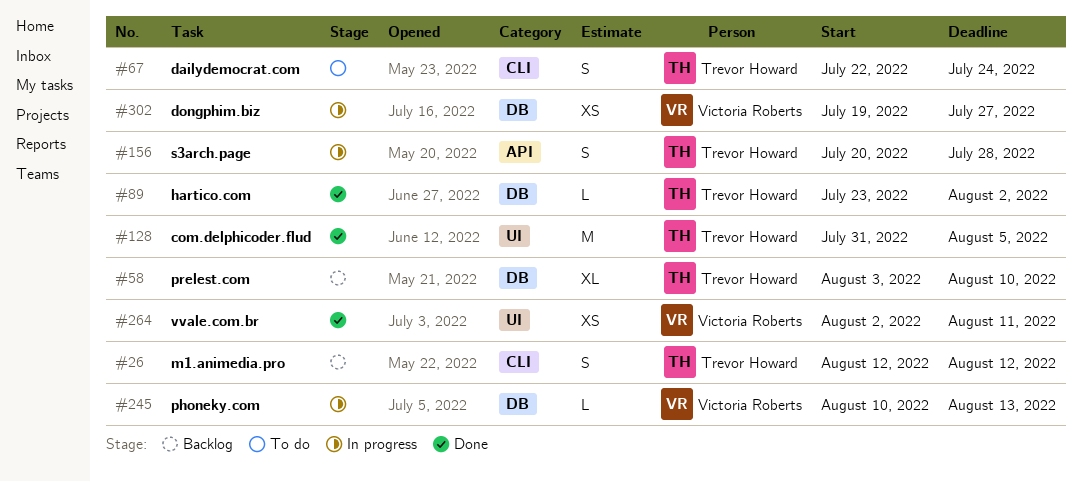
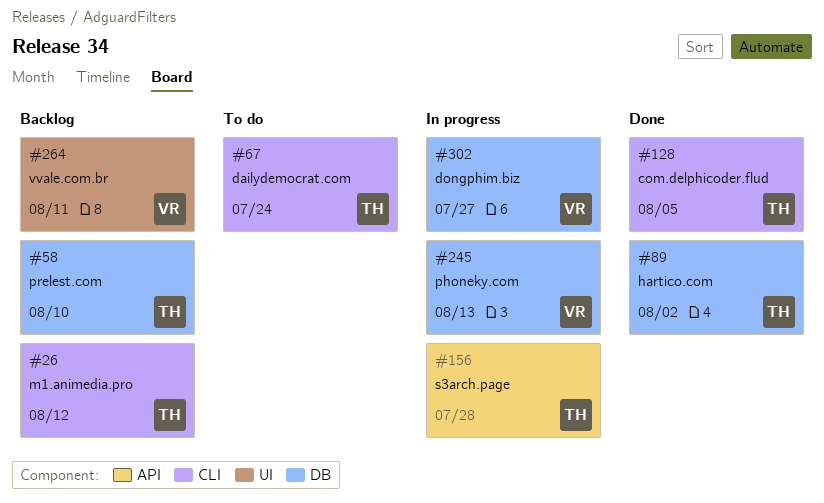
#128, label: UI -> CLI
#264, status: Done -> Backlog

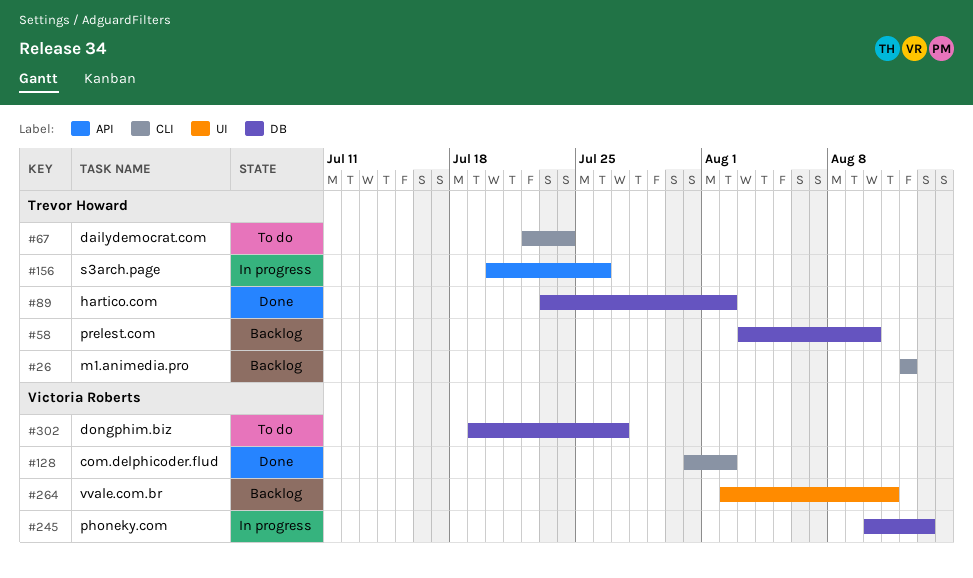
#128, owner: Trevor Howard -> Victoria Roberts
#128, due: Aug 5 -> Aug 2
#156, due: Jul 28 -> Jul 26
#302, status: In progress -> To do

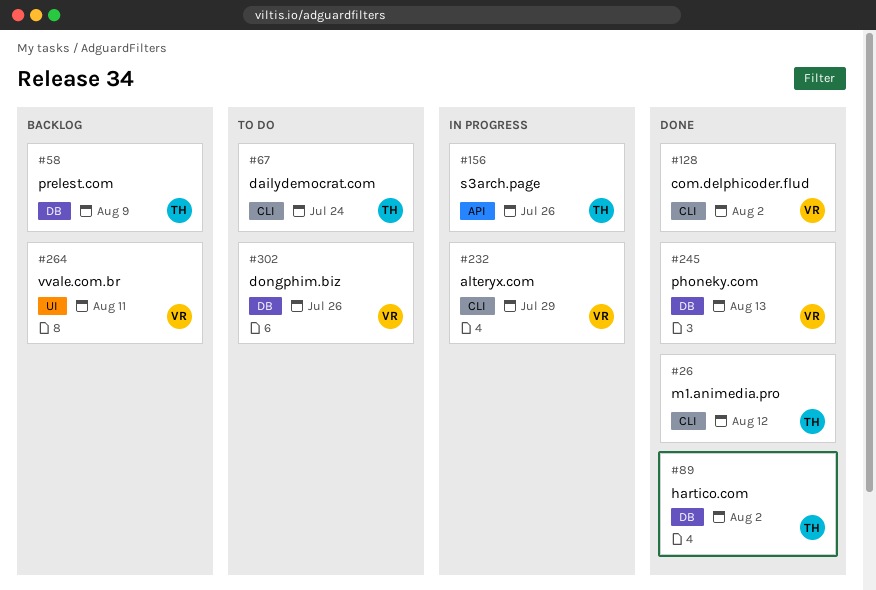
#26, status: Backlog -> Done
#58, due: Aug 10 -> Aug 9
#232: none -> present
#245, status: In progress -> Done
#302, due: Jul 27 -> Jul 26

